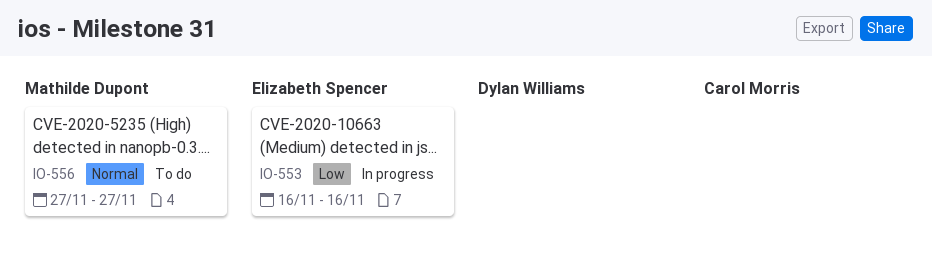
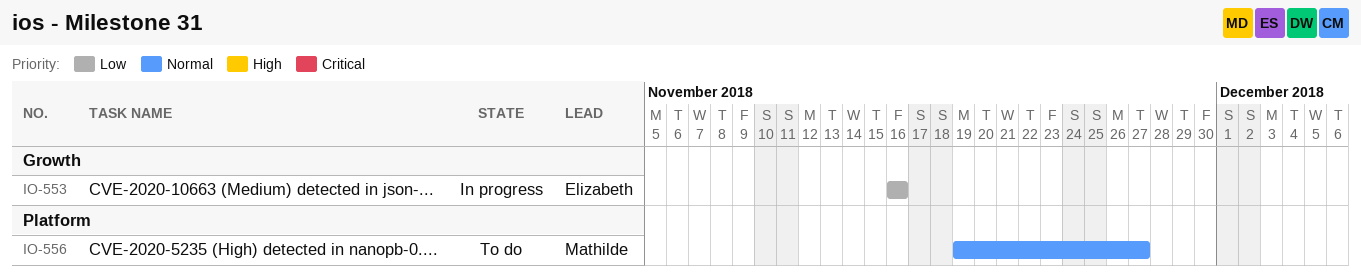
IO-556, start: Nov 27 -> Nov 19

